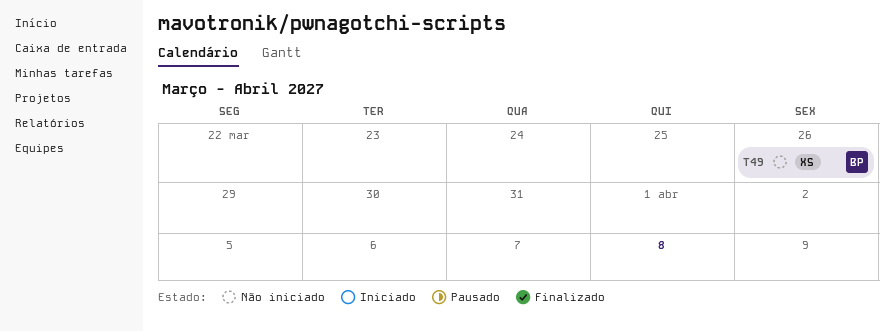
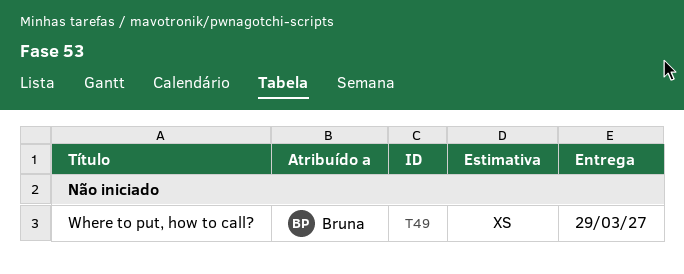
T49, due: Mar 26 -> Mar 29

